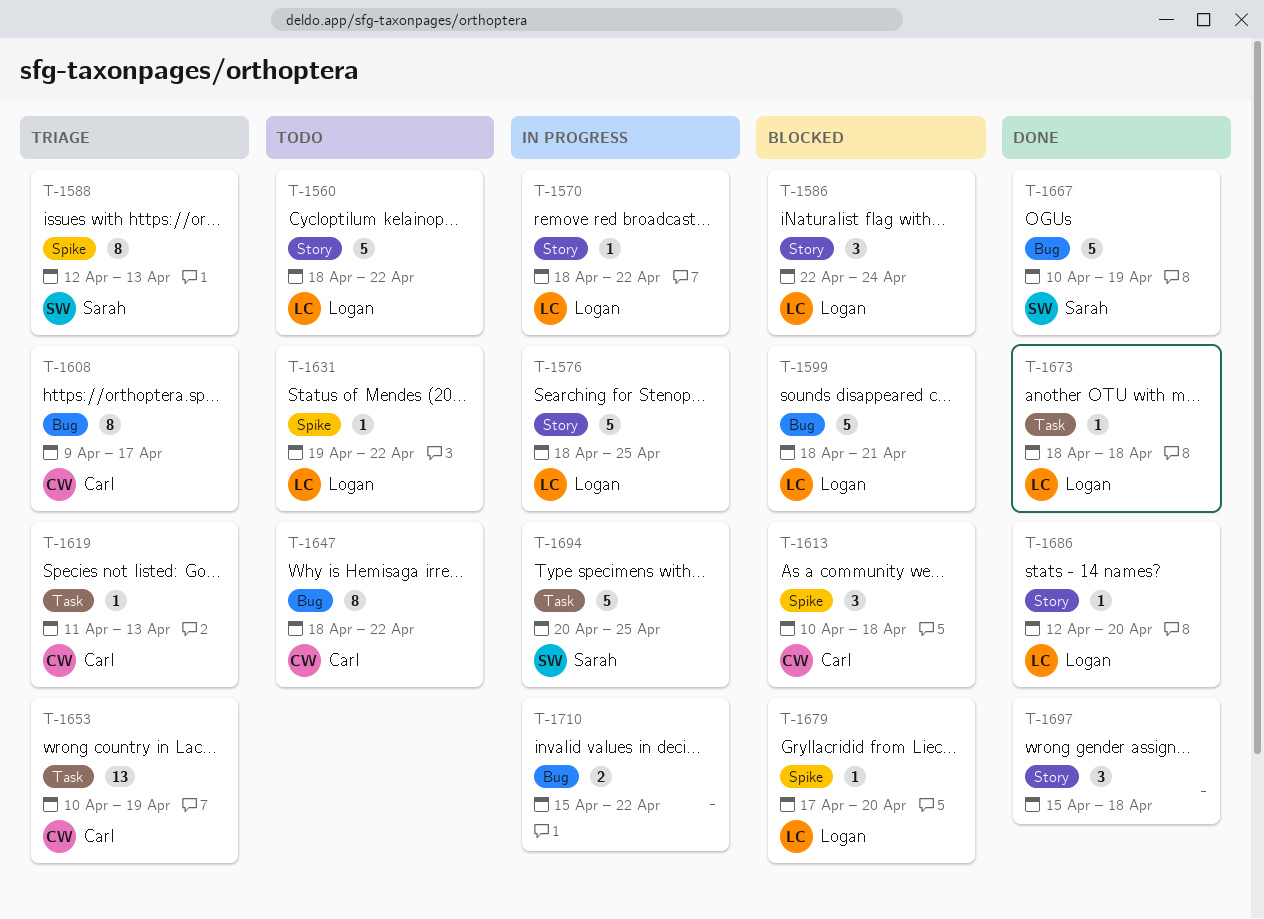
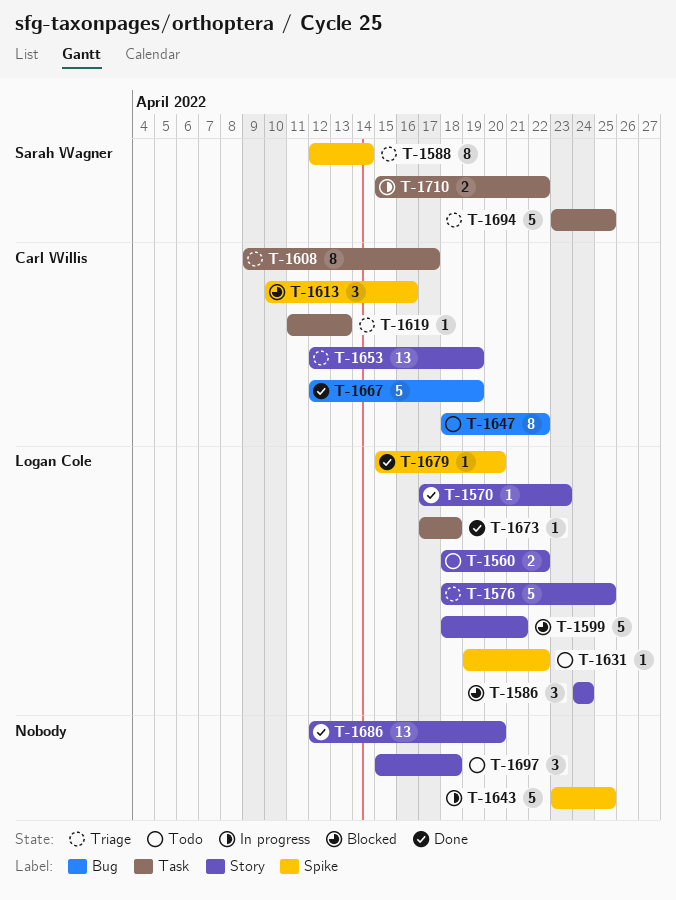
T-1560, estimate: 5 -> 2
T-1570, status: In progress -> Done
T-1570, start: Apr 18 -> Apr 17
T-1570, due: Apr 22 -> Apr 23
T-1576, status: In progress -> Triage
T-1586, start: Apr 22 -> Apr 24
T-1588, due: Apr 13 -> Apr 14
T-1599, label: Bug -> Story
T-1608, label: Bug -> Task
T-1613, due: Apr 18 -> Apr 16
T-1643: none -> present
T-1653, label: Task -> Story
T-1653, start: Apr 10 -> Apr 12
T-1667, owner: Sarah Wagner -> Carl Willis
T-1667, start: Apr 10 -> Apr 12
T-1673, start: Apr 18 -> Apr 17
T-1679, status: Blocked -> Done
T-1679, start: Apr 17 -> Apr 15
T-1686, owner: Logan Cole -> none
T-1686, estimate: 1 -> 13
T-1694, status: In progress -> Triage
T-1694, start: Apr 20 -> Apr 23
T-1697, status: Done -> Todo
T-1710, owner: none -> Sarah Wagner
T-1710, label: Bug -> Task

